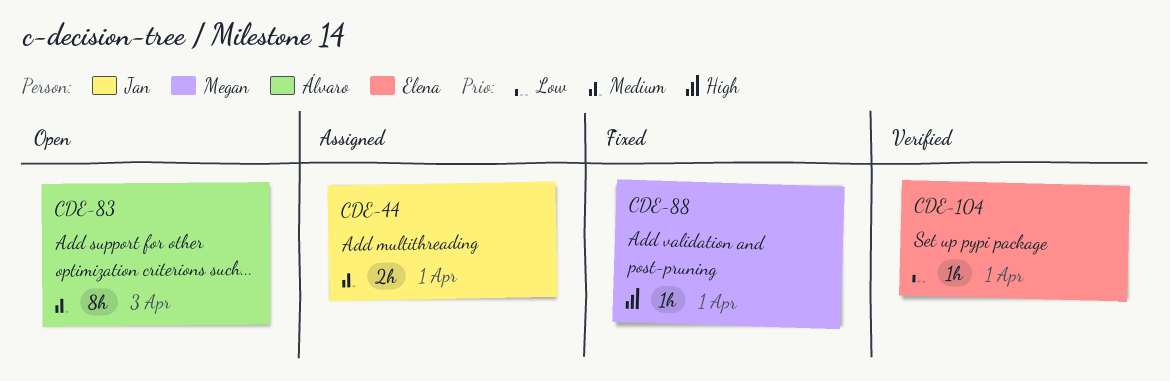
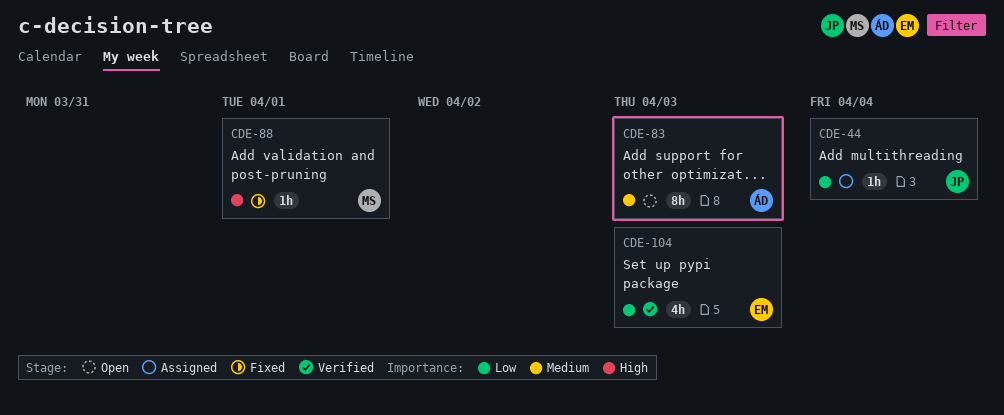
CDE-44, priority: Medium -> Low
CDE-44, estimate: 2h -> 1h
CDE-44, due: Apr 1 -> Apr 4
CDE-104, estimate: 1h -> 4h
CDE-104, due: Apr 1 -> Apr 3

